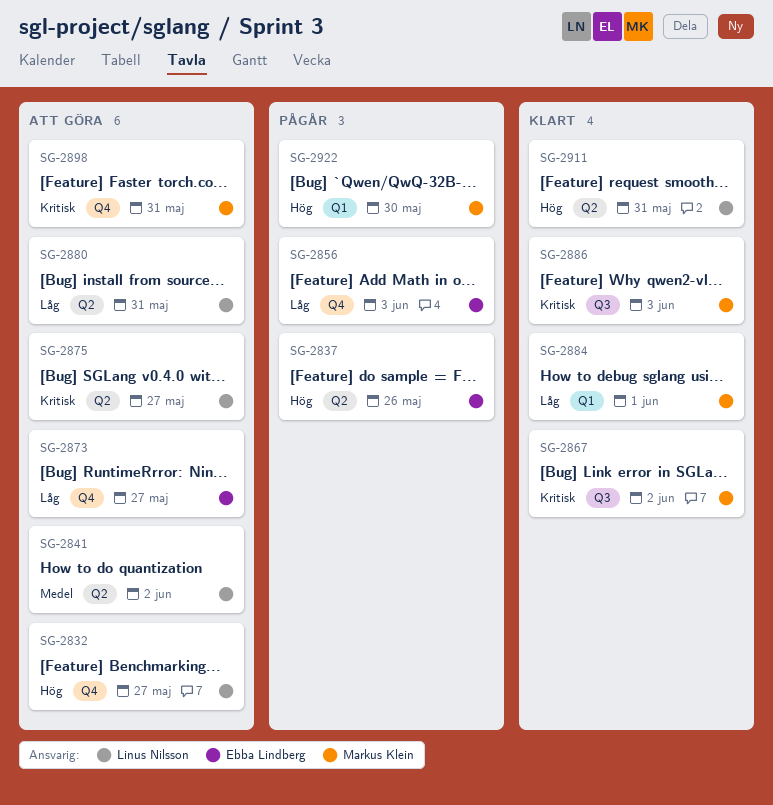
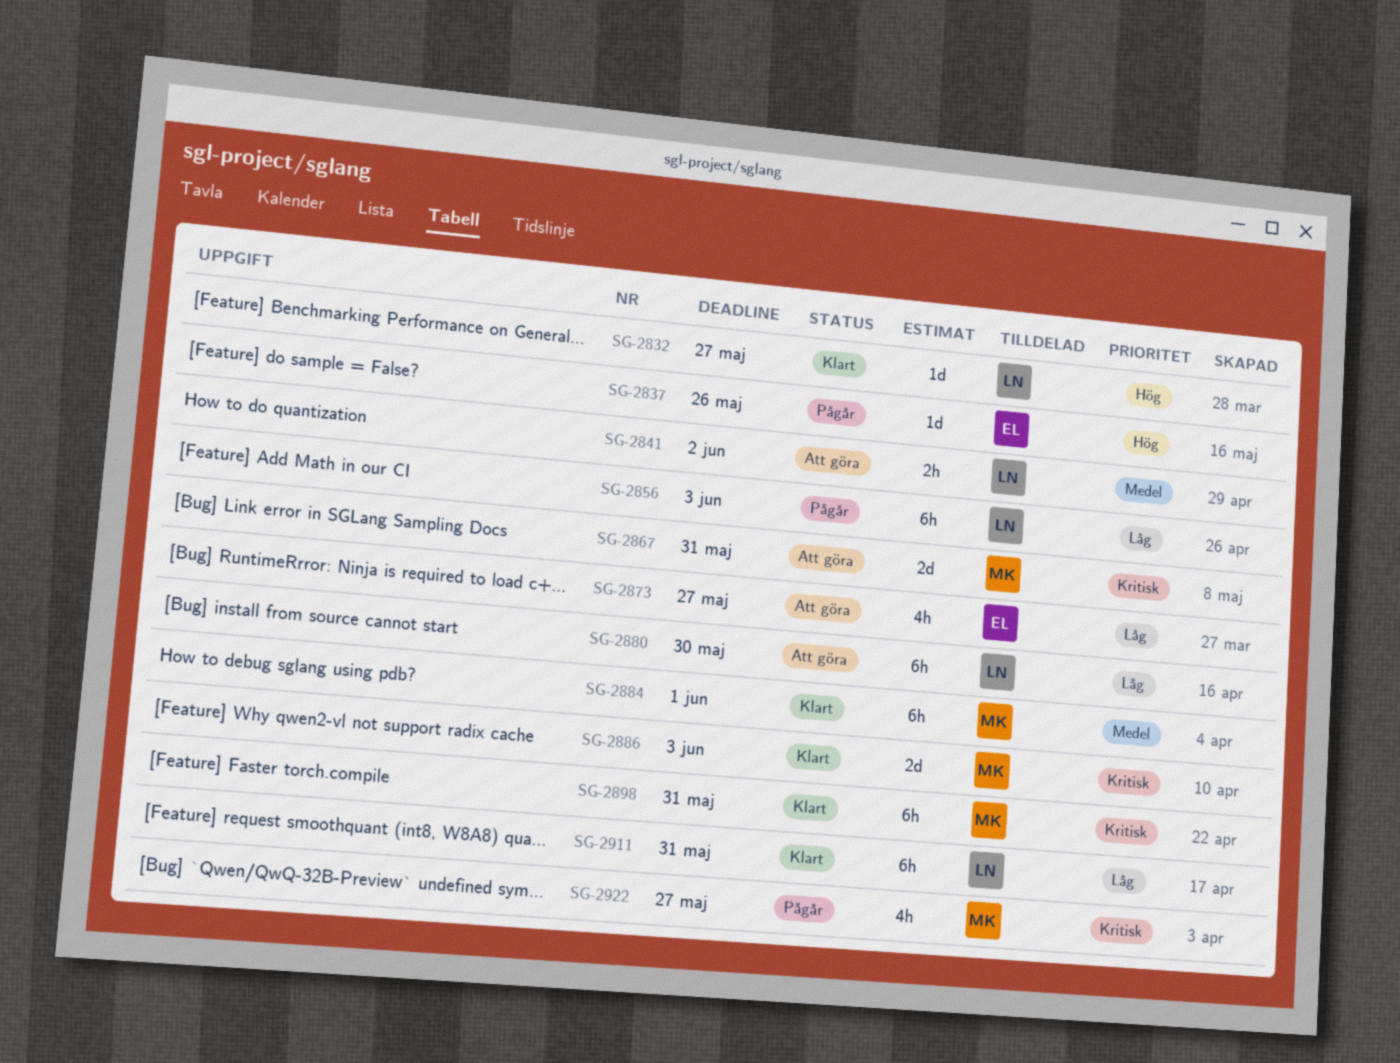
SG-2832, status: Att göra -> Klart
SG-2856, owner: Ebba Lindberg -> Linus Nilsson
SG-2867, status: Klart -> Att göra
SG-2867, due: Jun 2 -> May 31
SG-2875: present -> none
SG-2880, due: May 31 -> May 30
SG-2884, priority: Låg -> Medel
SG-2898, status: Att göra -> Klart
SG-2911, priority: Hög -> Låg
SG-2922, priority: Hög -> Kritisk
SG-2922, due: May 30 -> May 27

